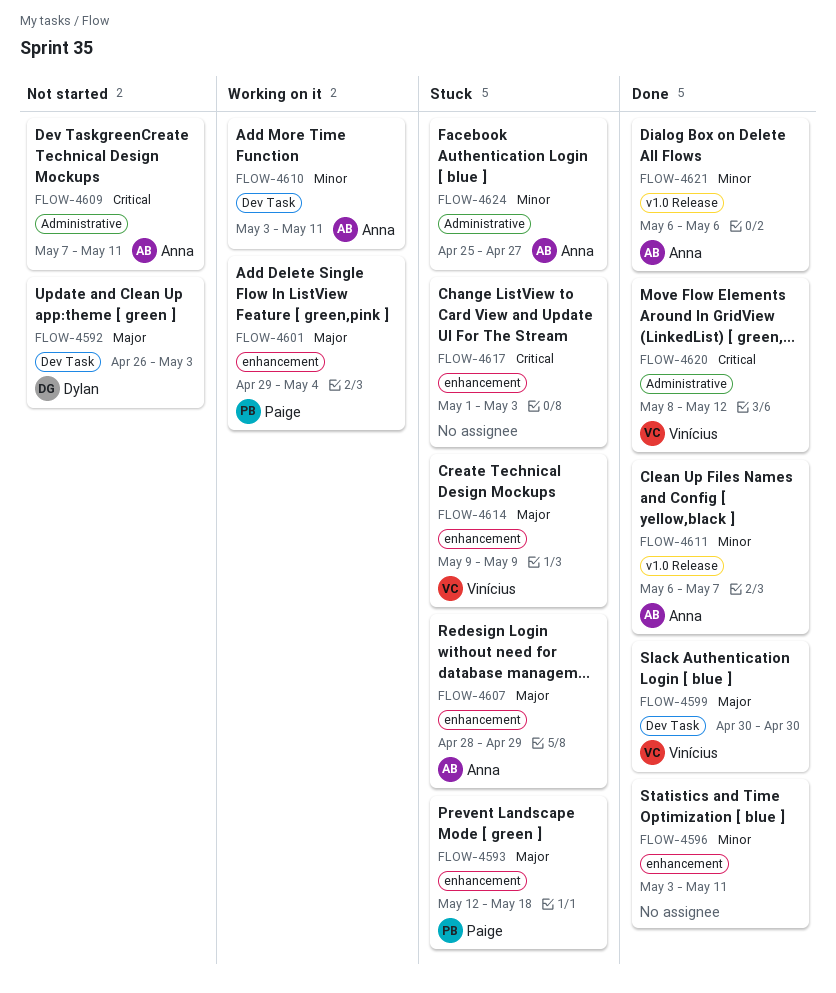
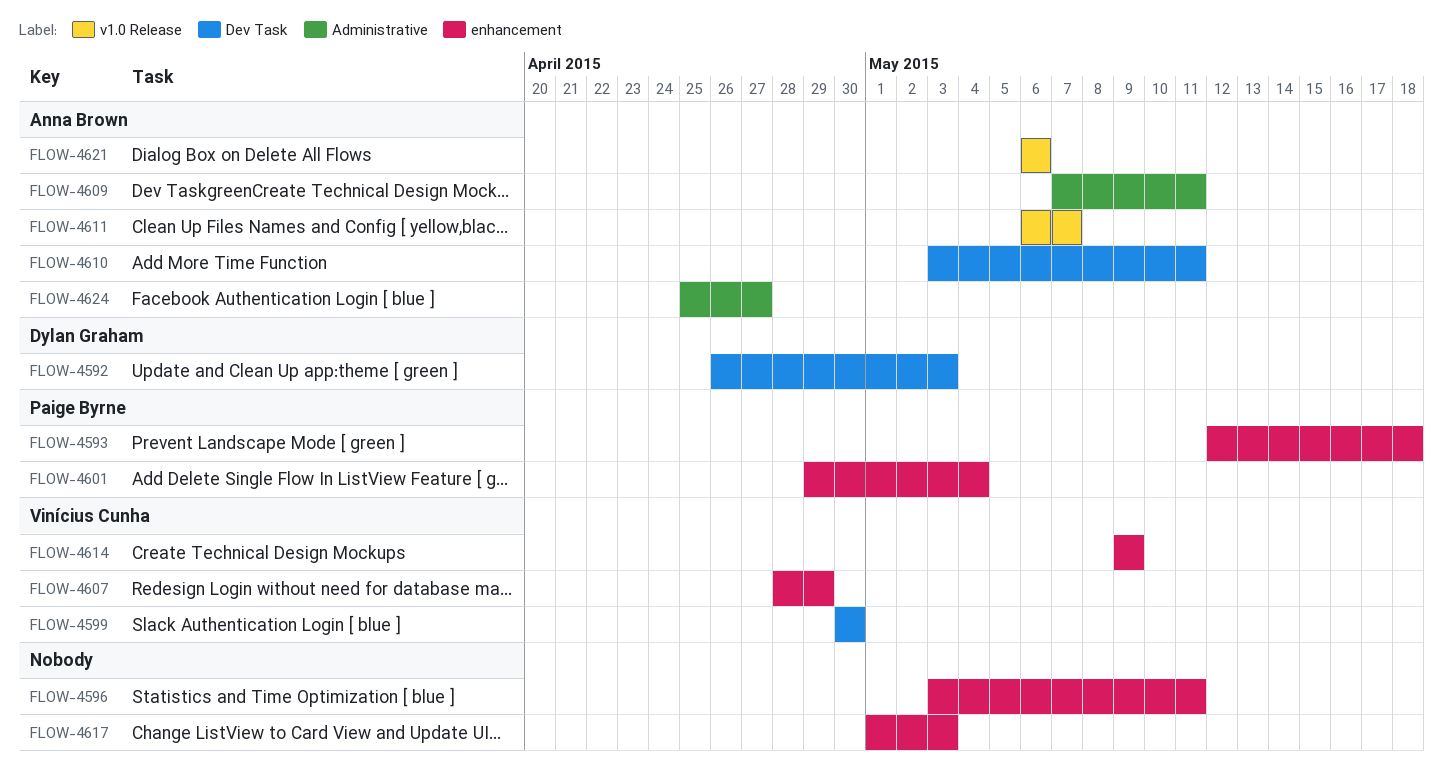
FLOW-4607, owner: Anna Brown -> Vinícius Cunha
FLOW-4620: present -> none

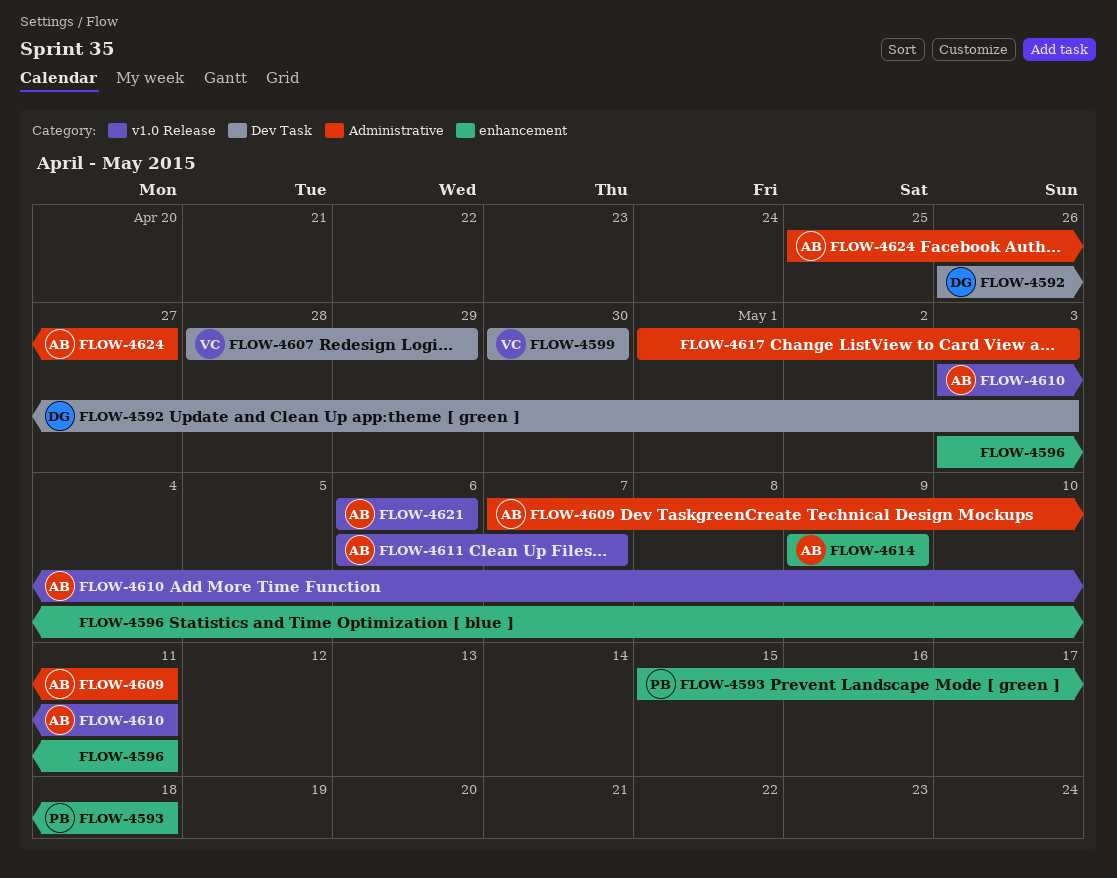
FLOW-4593, start: May 12 -> May 15
FLOW-4601: present -> none
FLOW-4607, label: enhancement -> Dev Task
FLOW-4610, label: Dev Task -> v1.0 Release
FLOW-4614, owner: Vinícius Cunha -> Anna Brown
FLOW-4617, label: enhancement -> Administrative

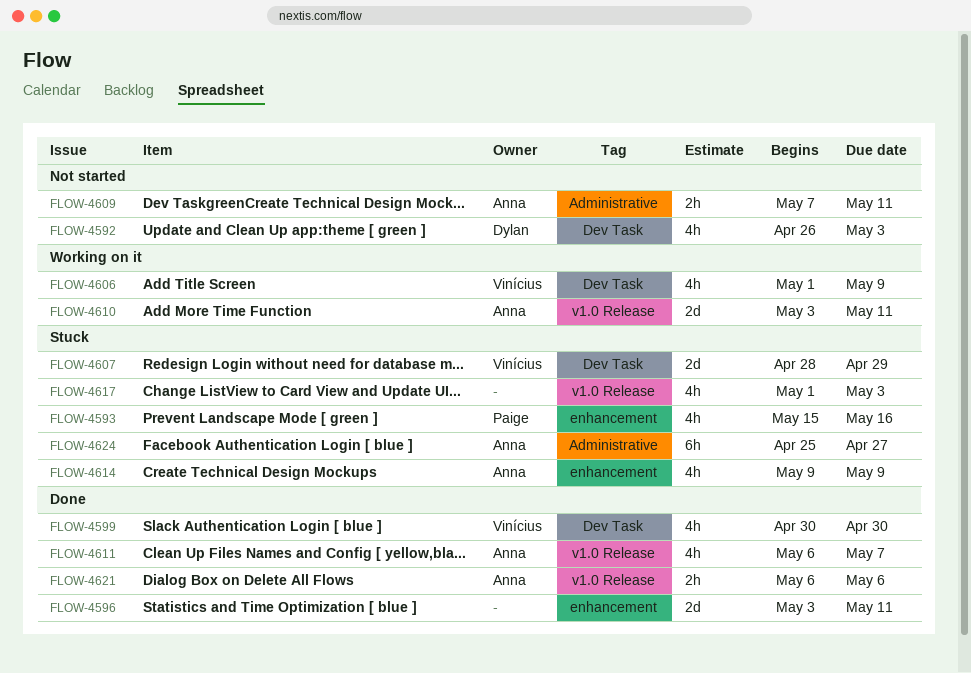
FLOW-4593, due: May 18 -> May 16
FLOW-4606: none -> present
FLOW-4617, label: Administrative -> v1.0 Release

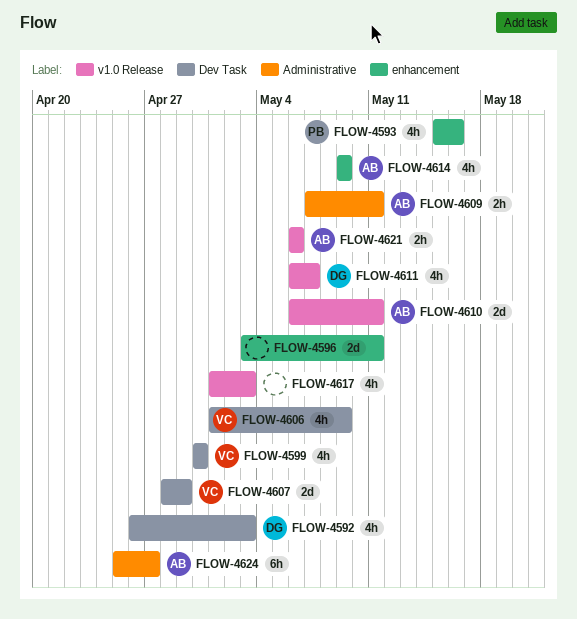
FLOW-4610, start: May 3 -> May 6
FLOW-4611, owner: Anna -> Dylan

